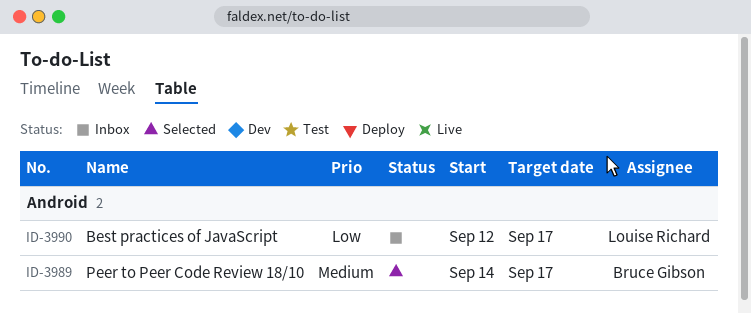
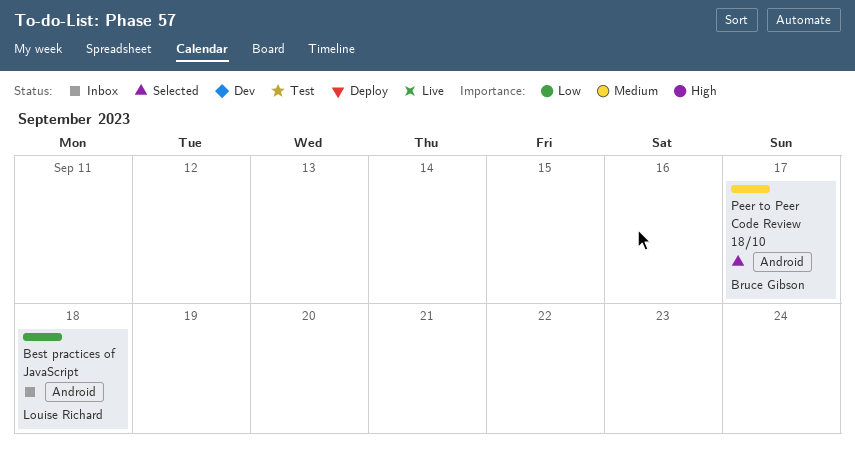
Best practices of JavaScript, due: Sep 17 -> Sep 18

